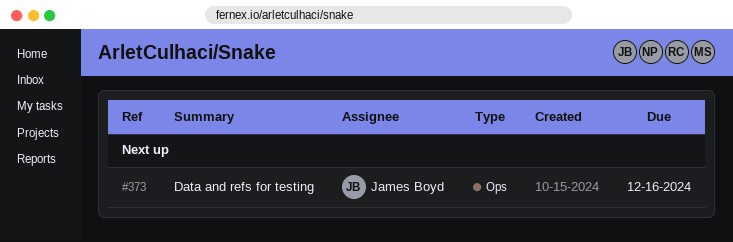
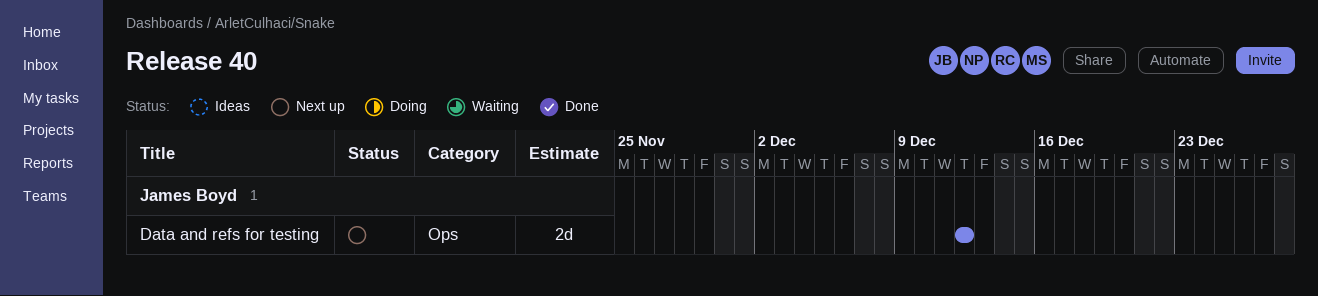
Data and refs for testing, due: Dec 16 -> Dec 12

